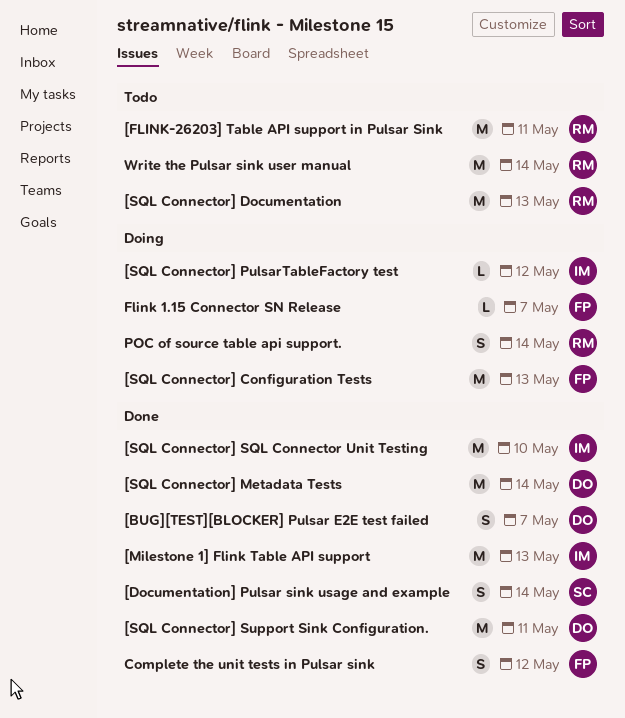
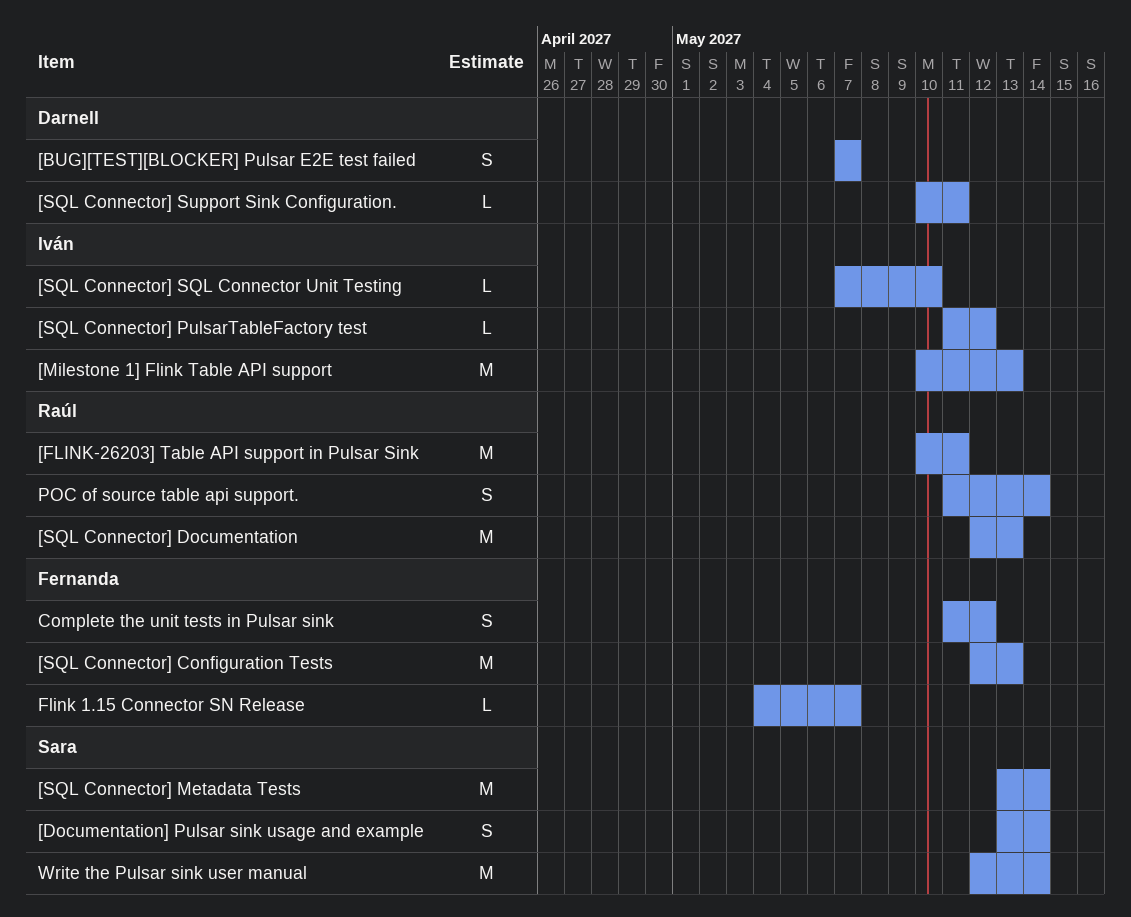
[SQL Connector] Metadata Tests, owner: Darnell -> Sara
[SQL Connector] SQL Connector Unit Testing, estimate: M -> L
[SQL Connector] Support Sink Configuration., estimate: M -> L
Write the Pulsar sink user manual, owner: Raúl -> Sara

